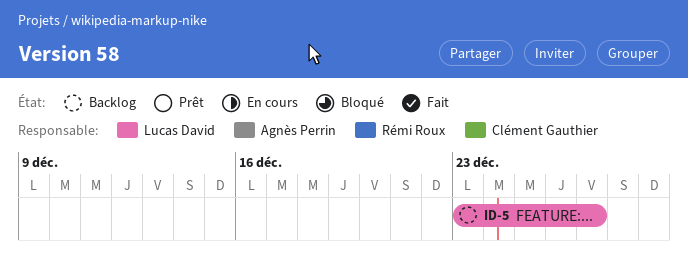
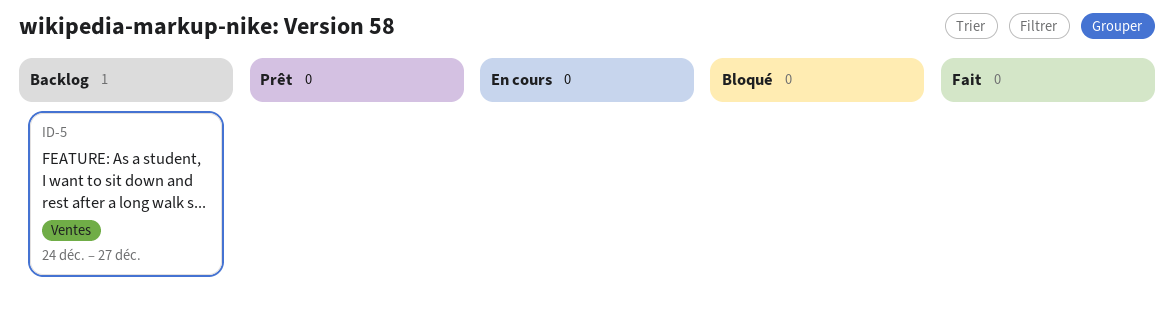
ID-5, start: Dec 23 -> Dec 24

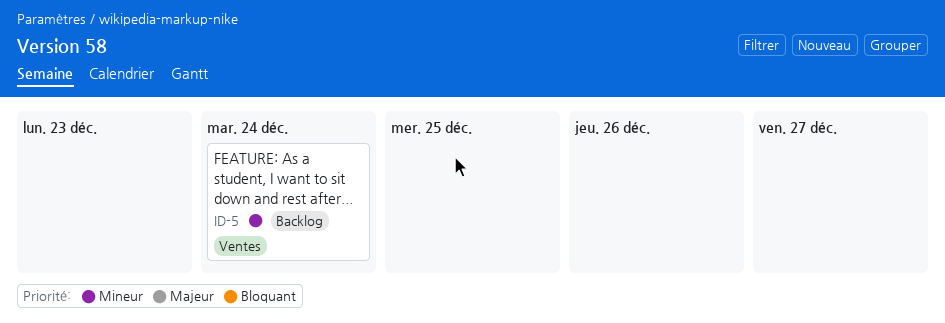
ID-5, due: Dec 27 -> Dec 24

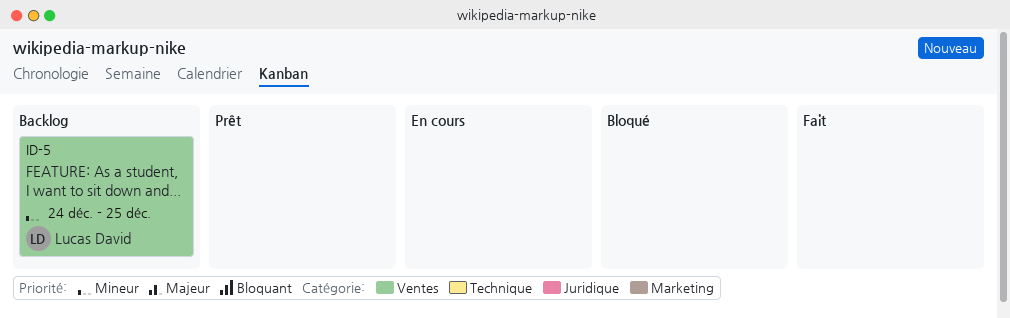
ID-5, due: Dec 24 -> Dec 25

